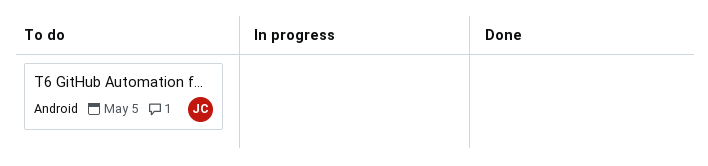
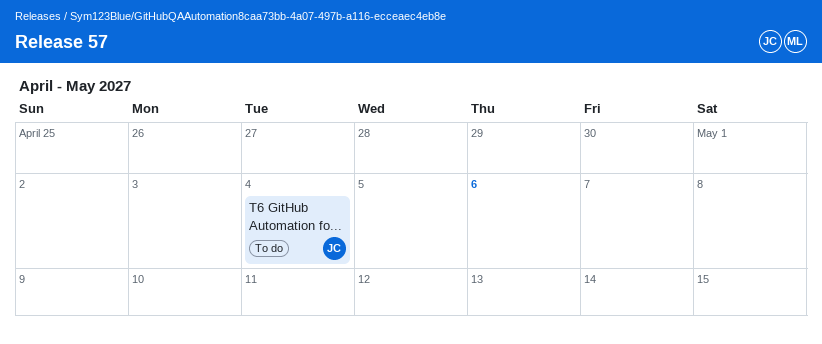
T6, due: May 5 -> May 4

